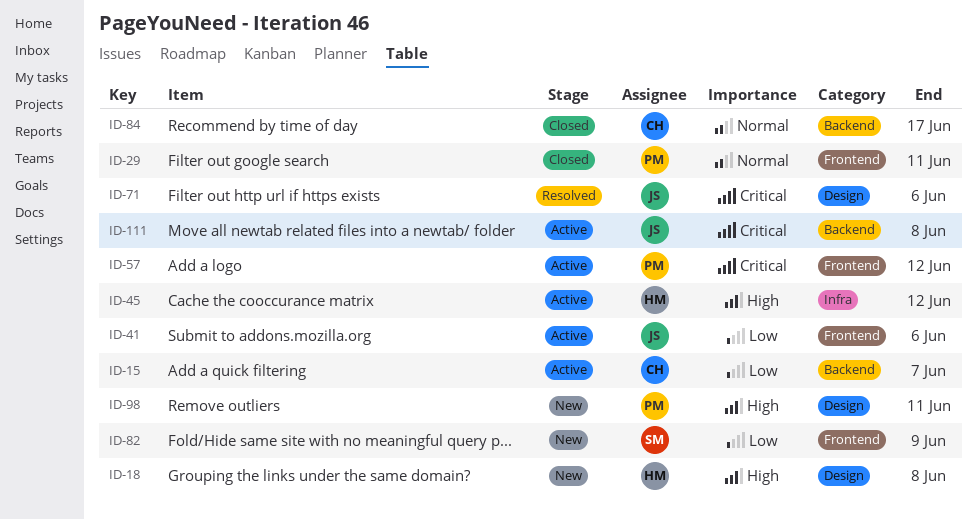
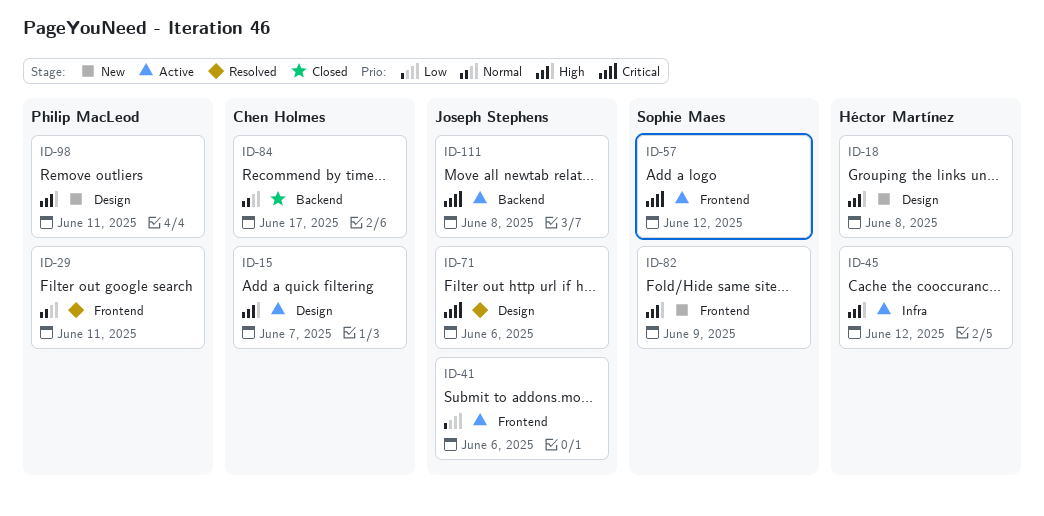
ID-15, priority: Low -> High
ID-15, label: Backend -> Design
ID-29, status: Closed -> Resolved
ID-57, owner: Philip MacLeod -> Sophie Maes
ID-82, priority: Low -> High

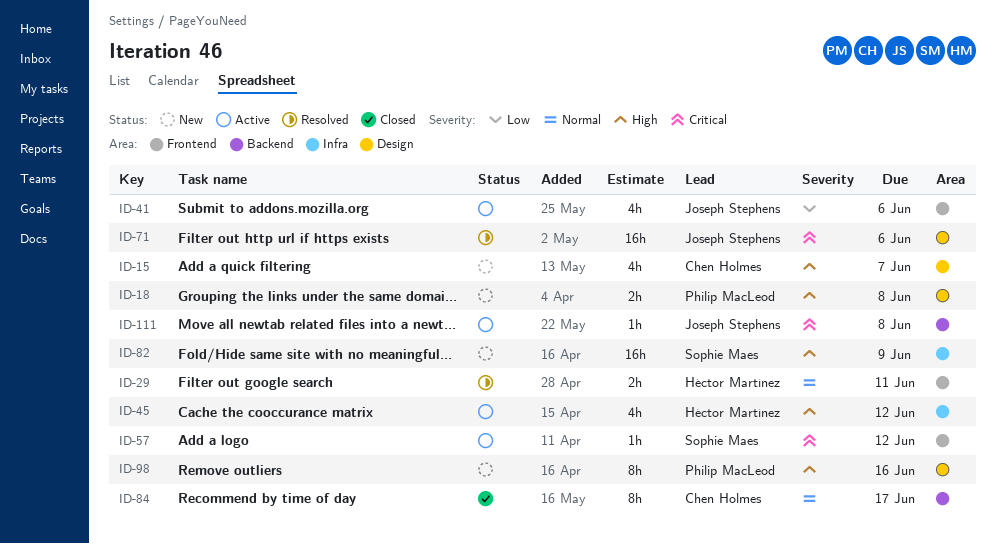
ID-15, status: Active -> New
ID-18, owner: Héctor Martínez -> Philip MacLeod
ID-29, owner: Philip MacLeod -> Héctor Martínez
ID-82, label: Frontend -> Infra
ID-98, due: Jun 11 -> Jun 16

